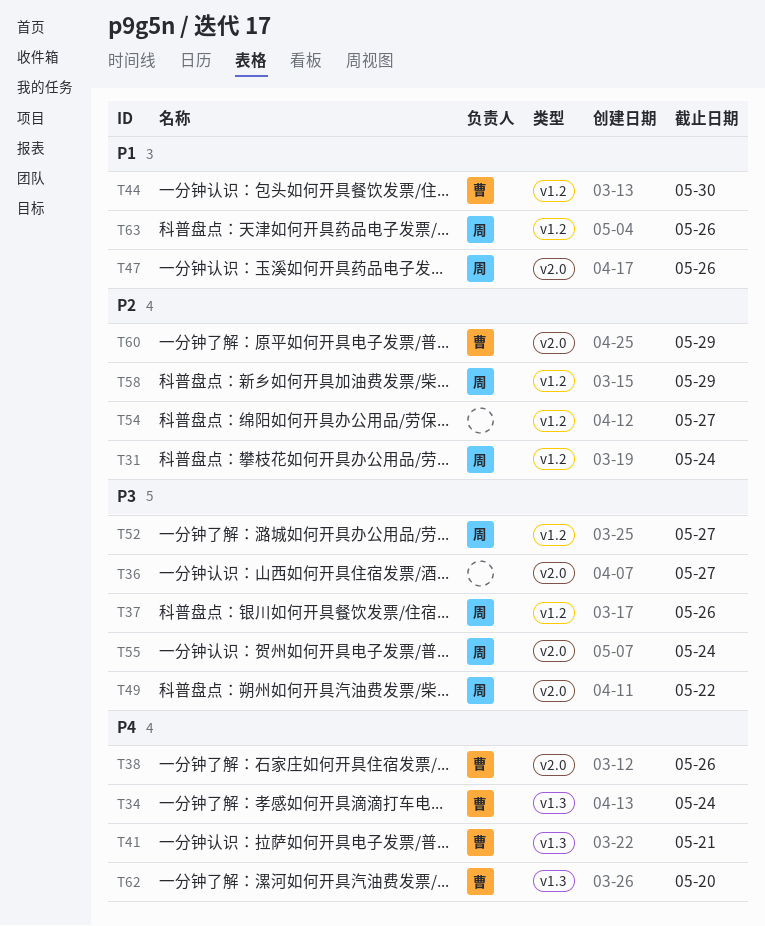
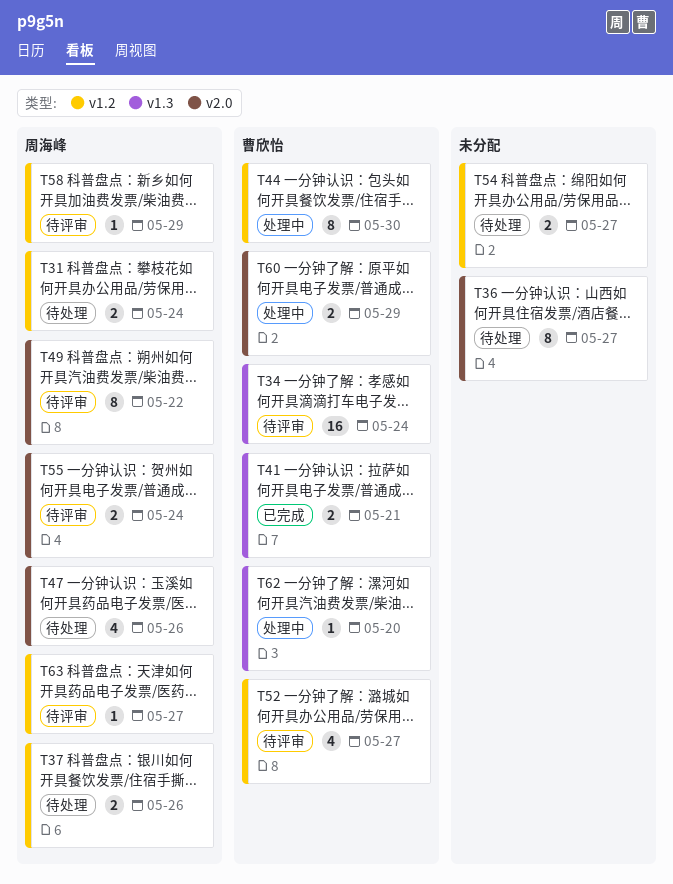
T38: present -> none
T52, owner: 周海峰 -> 曹欣怡
T63, due: May 26 -> May 27

